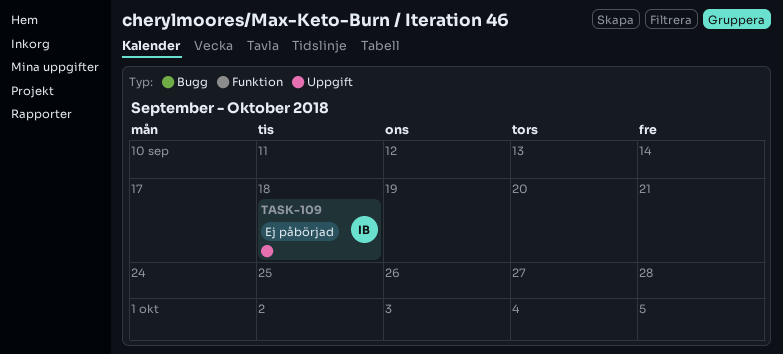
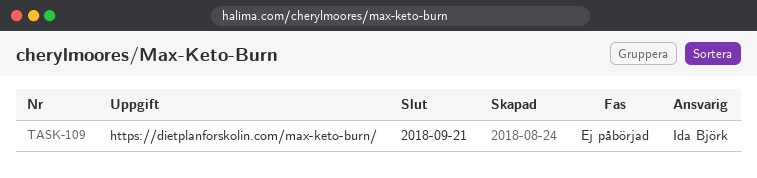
TASK-109, due: Sep 18 -> Sep 21

